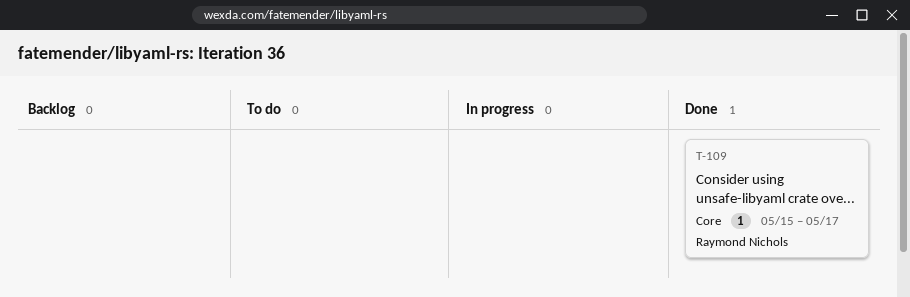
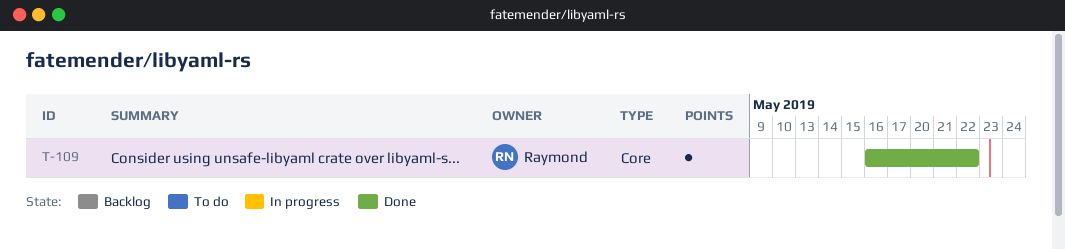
T-109, start: May 15 -> May 16
T-109, due: May 17 -> May 22

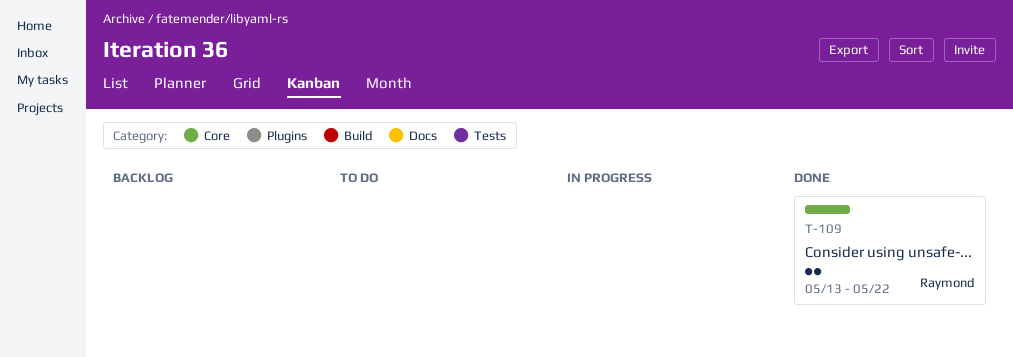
T-109, estimate: 1 -> 2
T-109, start: May 16 -> May 13

